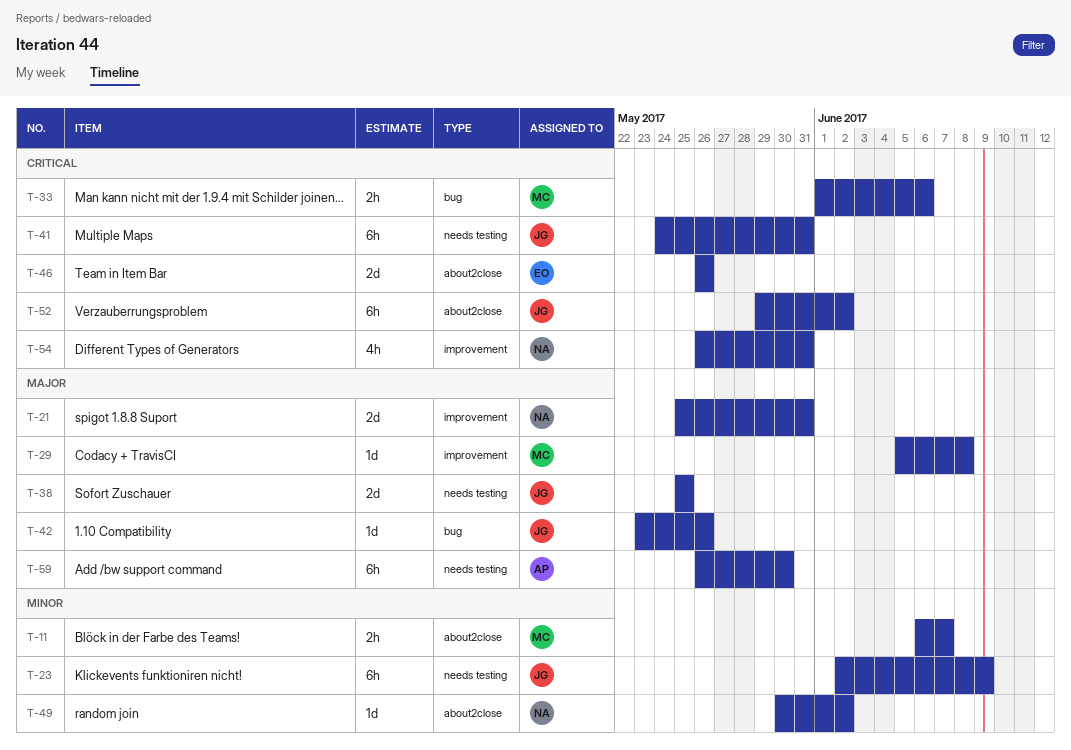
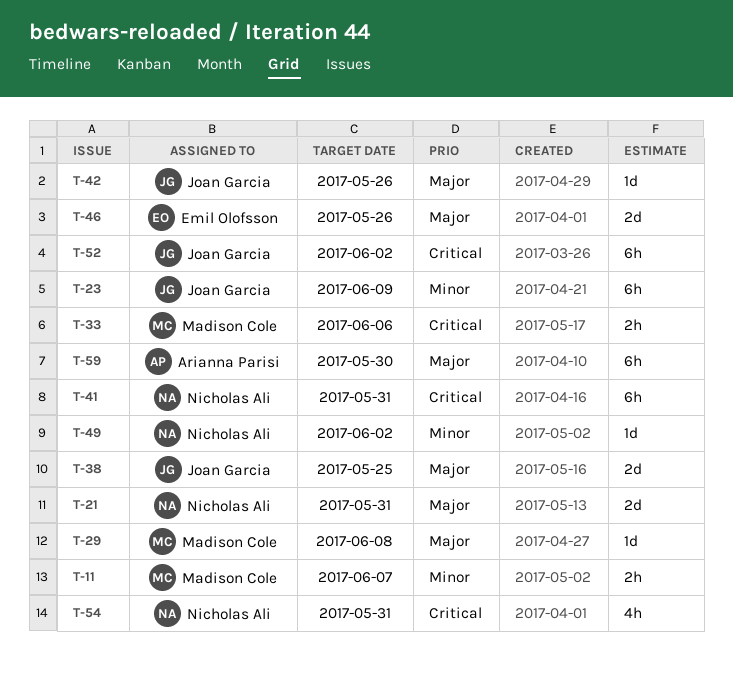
T-41, owner: Joan Garcia -> Nicholas Ali
T-46, priority: Critical -> Major

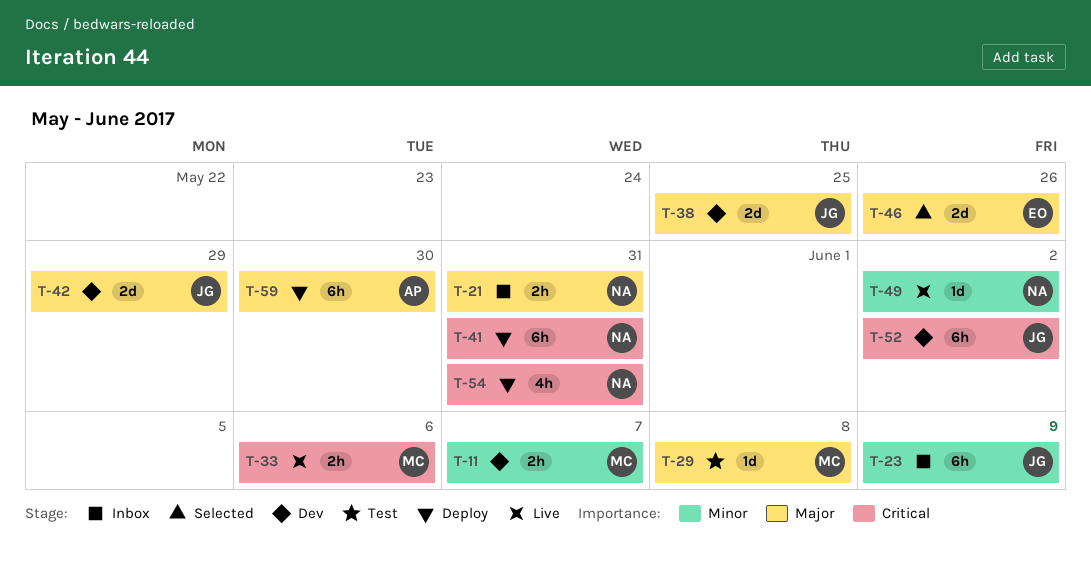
T-21, estimate: 2d -> 2h
T-42, estimate: 1d -> 2d
T-42, due: May 26 -> May 29

